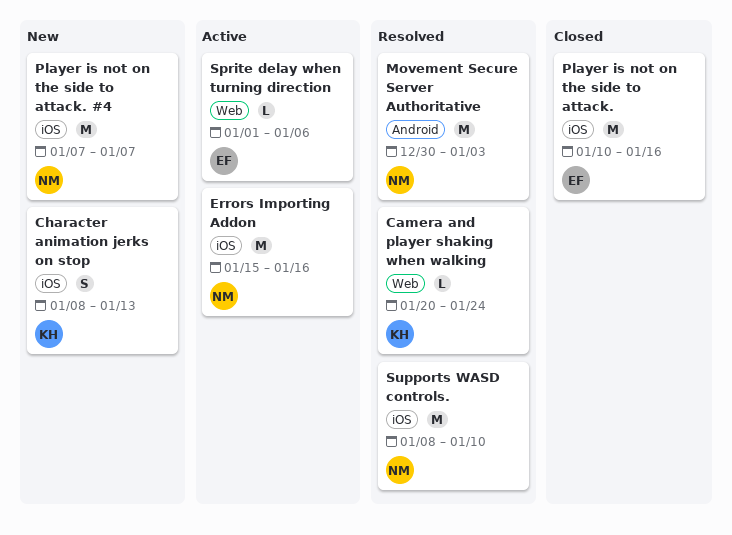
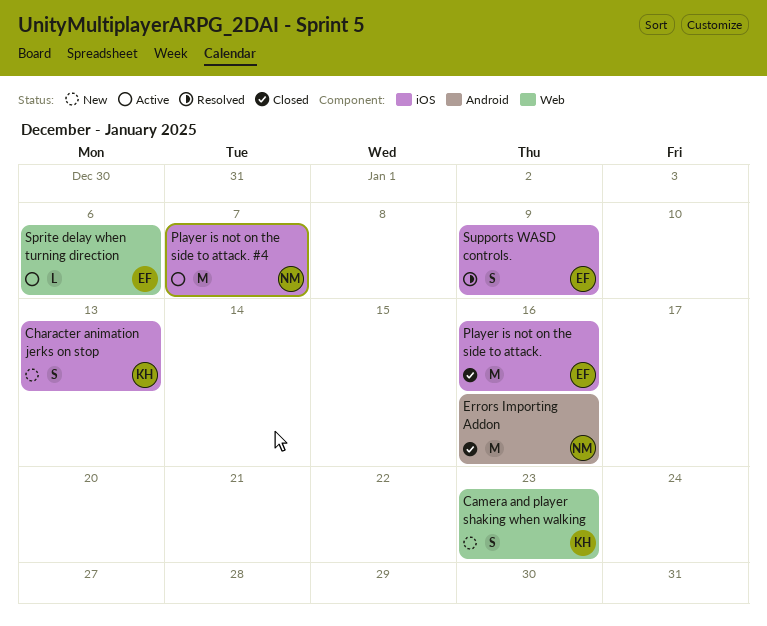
Camera and player shaking when walking, status: Resolved -> New
Camera and player shaking when walking, estimate: L -> S
Camera and player shaking when walking, due: Jan 24 -> Jan 23
Errors Importing Addon, status: Active -> Closed
Errors Importing Addon, label: iOS -> Android
Movement Secure Server Authoritative: present -> none
Player is not on the side to attack. #4, status: New -> Active
Supports WASD controls., owner: NM -> EF
Supports WASD controls., estimate: M -> S
Supports WASD controls., due: Jan 10 -> Jan 9

